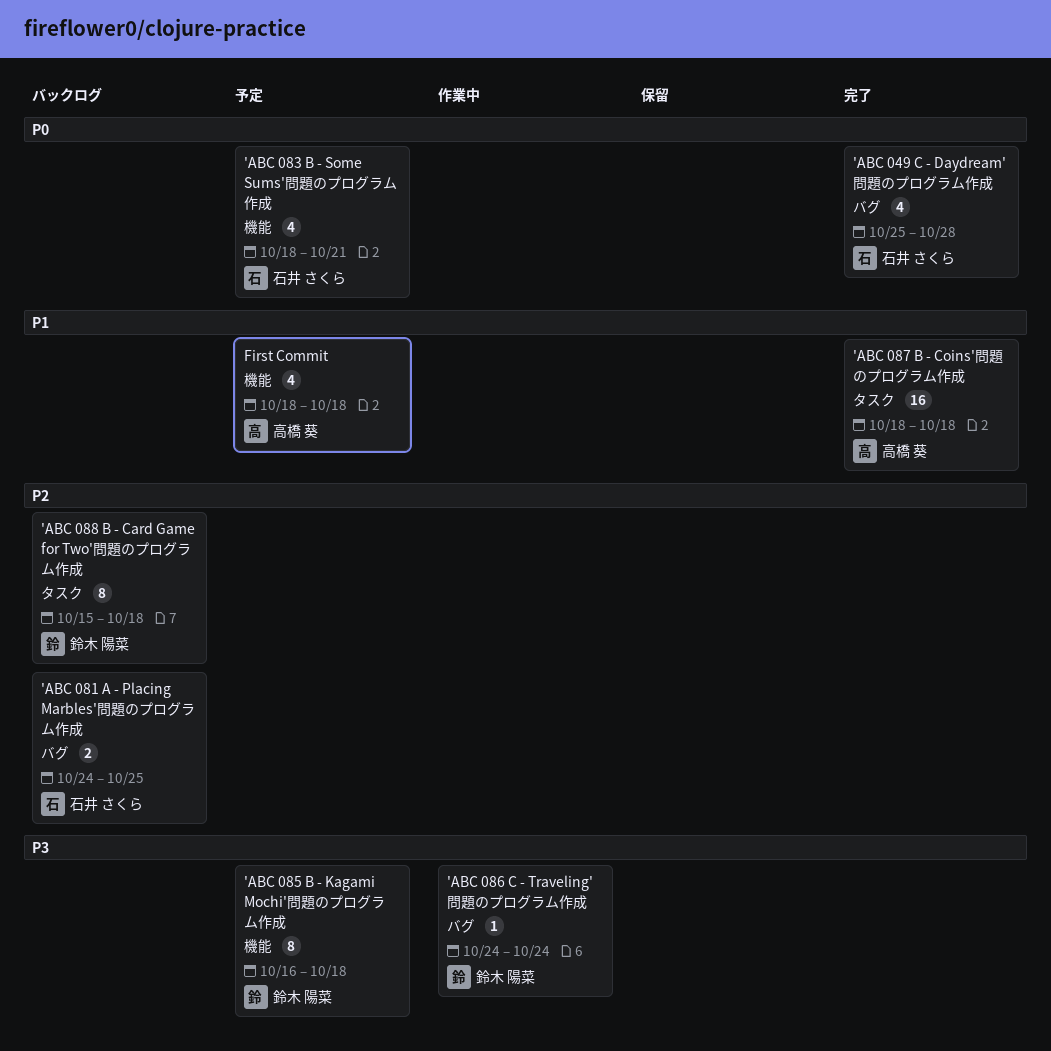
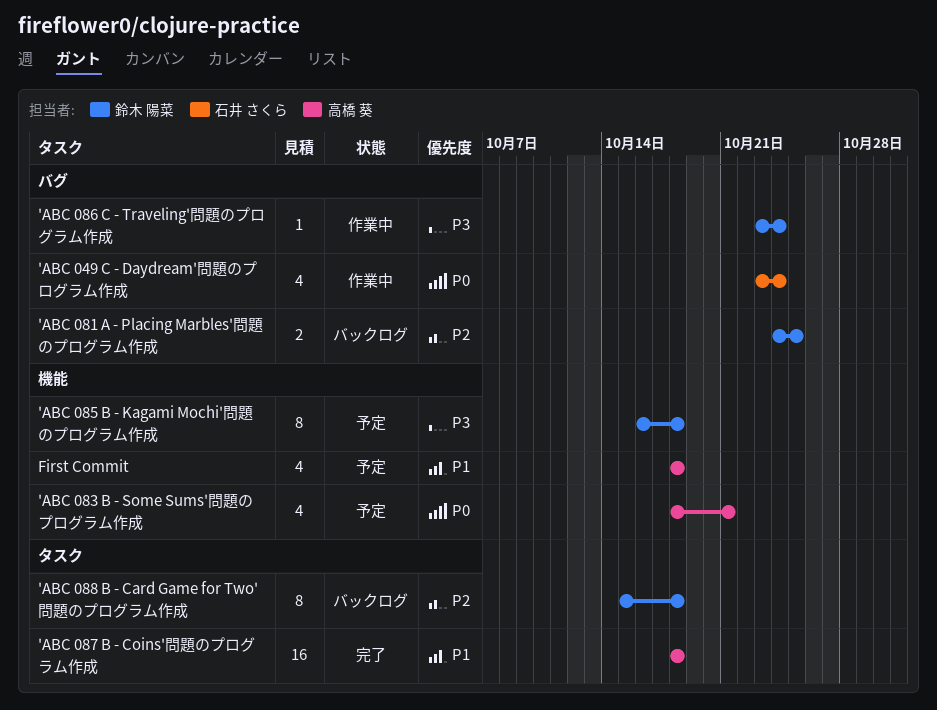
'ABC 049 C - Daydream'問題のプログラム作成, status: 完了 -> 作業中
'ABC 049 C - Daydream'問題のプログラム作成, start: Oct 25 -> Oct 23
'ABC 049 C - Daydream'問題のプログラム作成, due: Oct 28 -> Oct 24
'ABC 081 A - Placing Marbles'問題のプログラム作成, owner: 石井 さくら -> 鈴木 陽菜
'ABC 083 B - Some Sums'問題のプログラム作成, owner: 石井 さくら -> 高橋 葵
'ABC 086 C - Traveling'問題のプログラム作成, start: Oct 24 -> Oct 23

